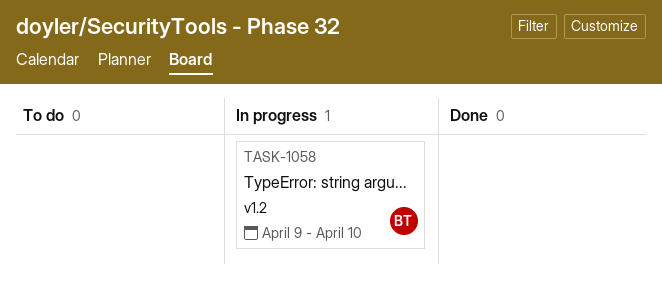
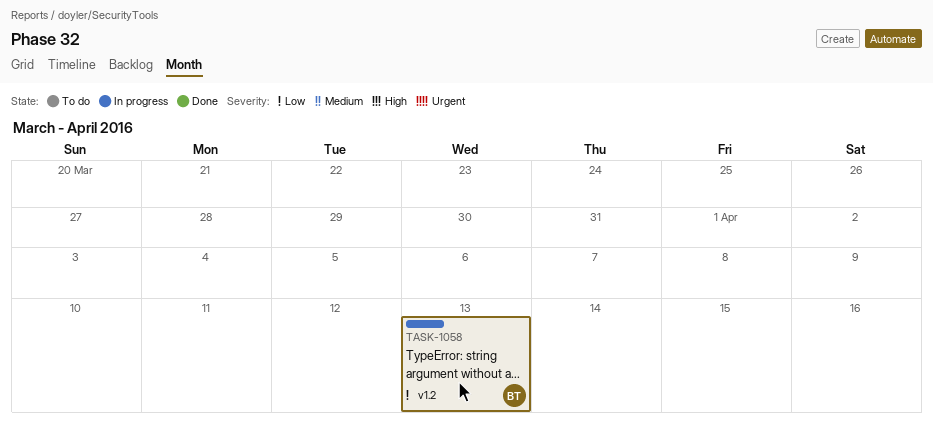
TASK-1058, due: Apr 10 -> Apr 13

